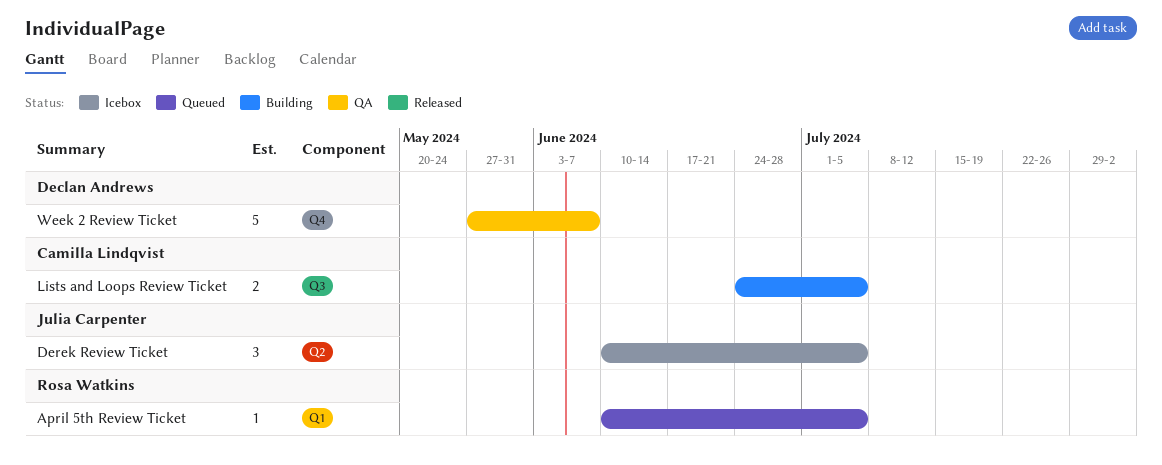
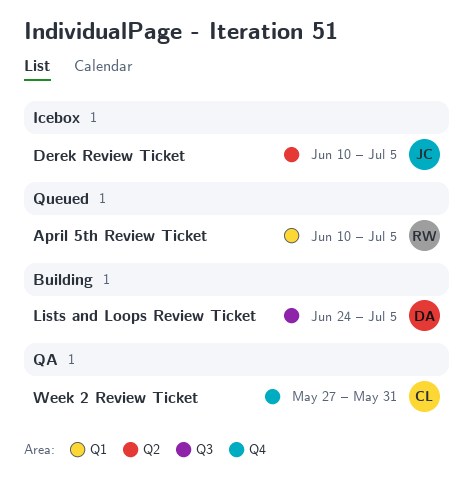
Lists and Loops Review Ticket, owner: Camilla Lindqvist -> Declan Andrews
Week 2 Review Ticket, owner: Declan Andrews -> Camilla Lindqvist
Week 2 Review Ticket, due: Jun 7 -> May 31

